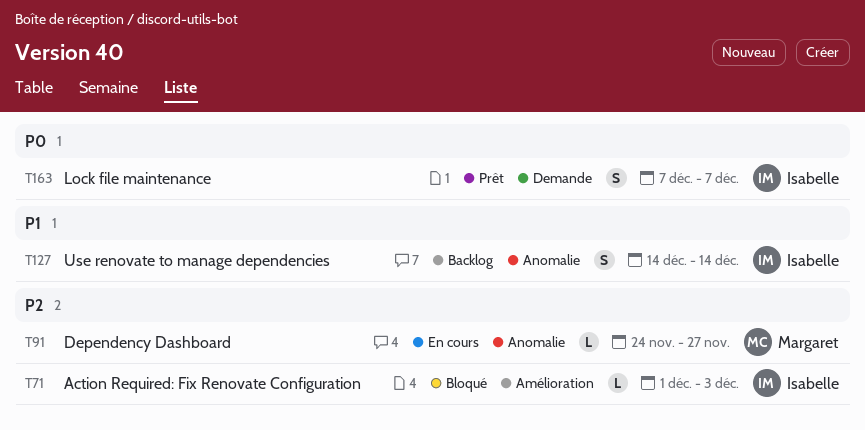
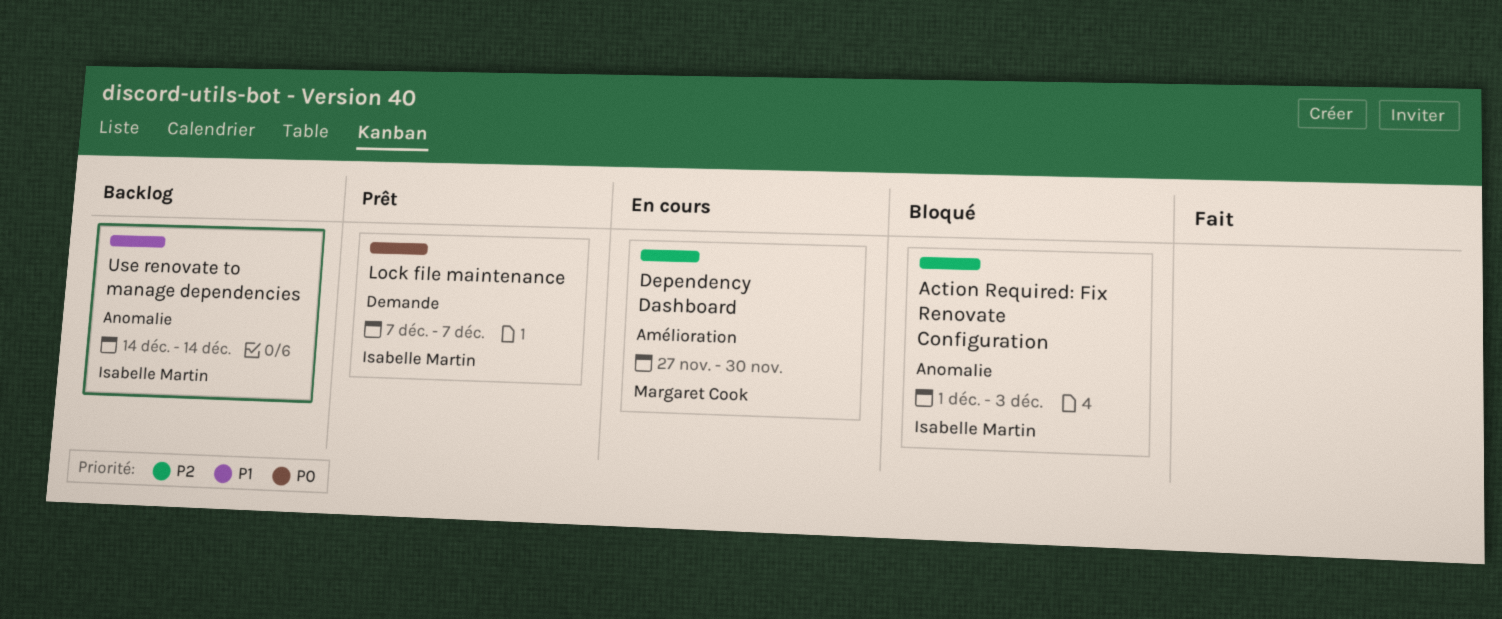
Action Required: Fix Renovate Configuration, label: Amélioration -> Anomalie
Dependency Dashboard, label: Anomalie -> Amélioration
Dependency Dashboard, start: Nov 24 -> Nov 27
Dependency Dashboard, due: Nov 27 -> Nov 30

